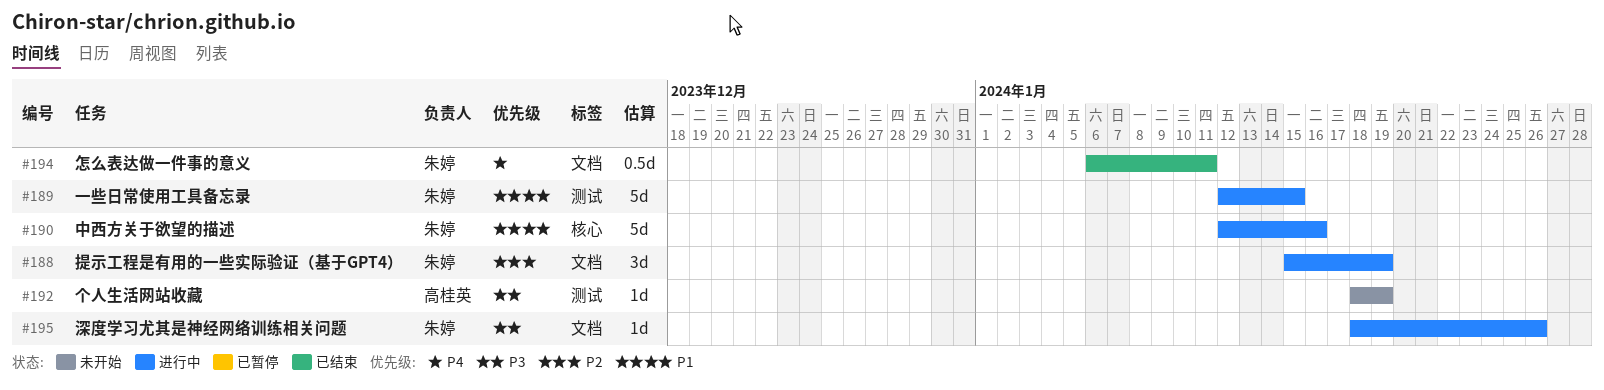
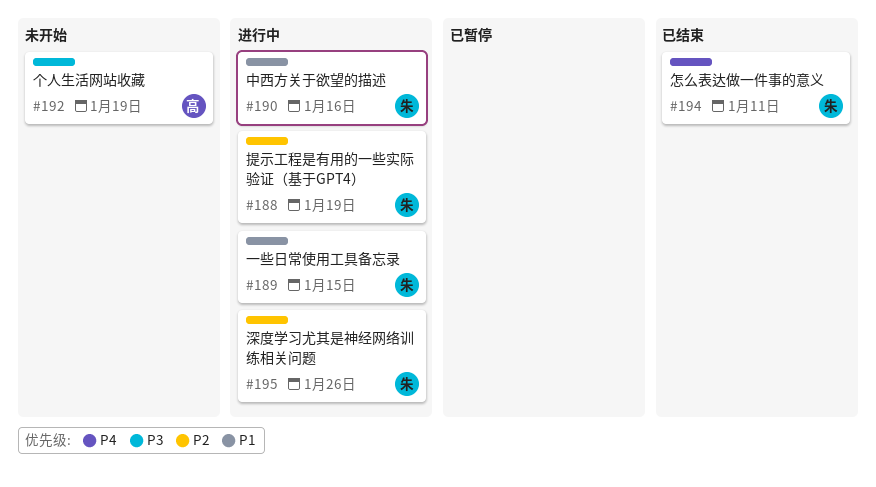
#195, priority: P3 -> P2

